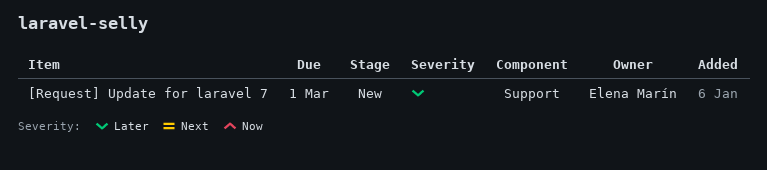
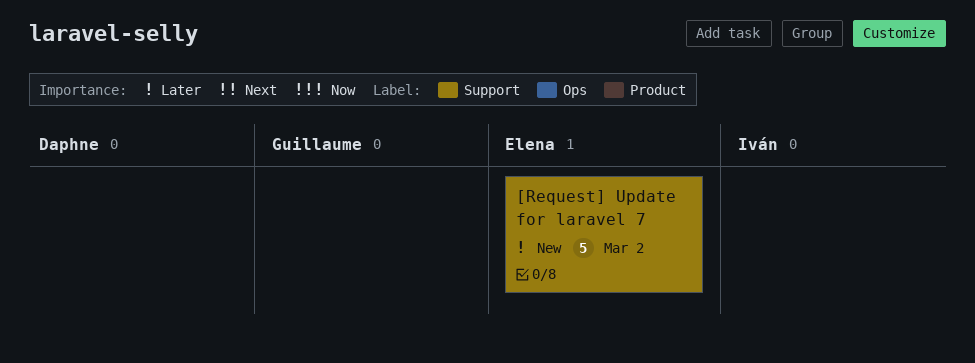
[Request] Update for laravel 7, due: Mar 1 -> Mar 2

